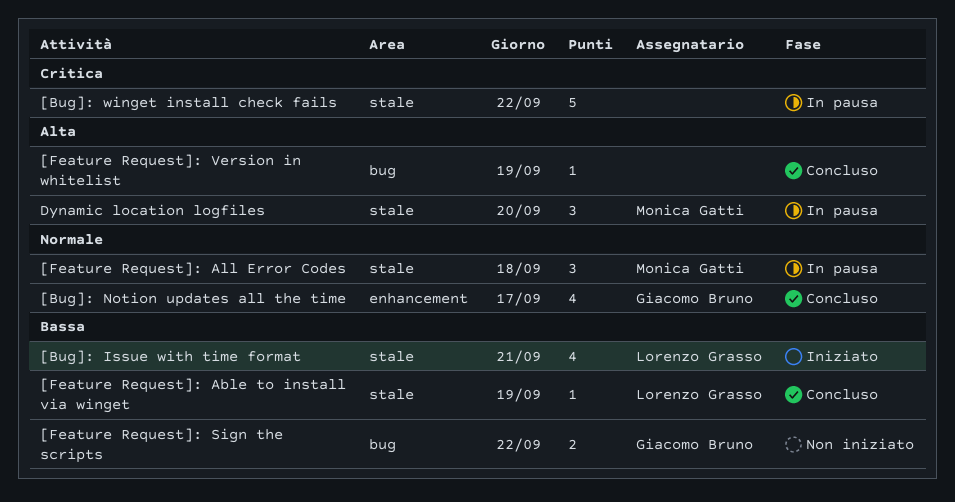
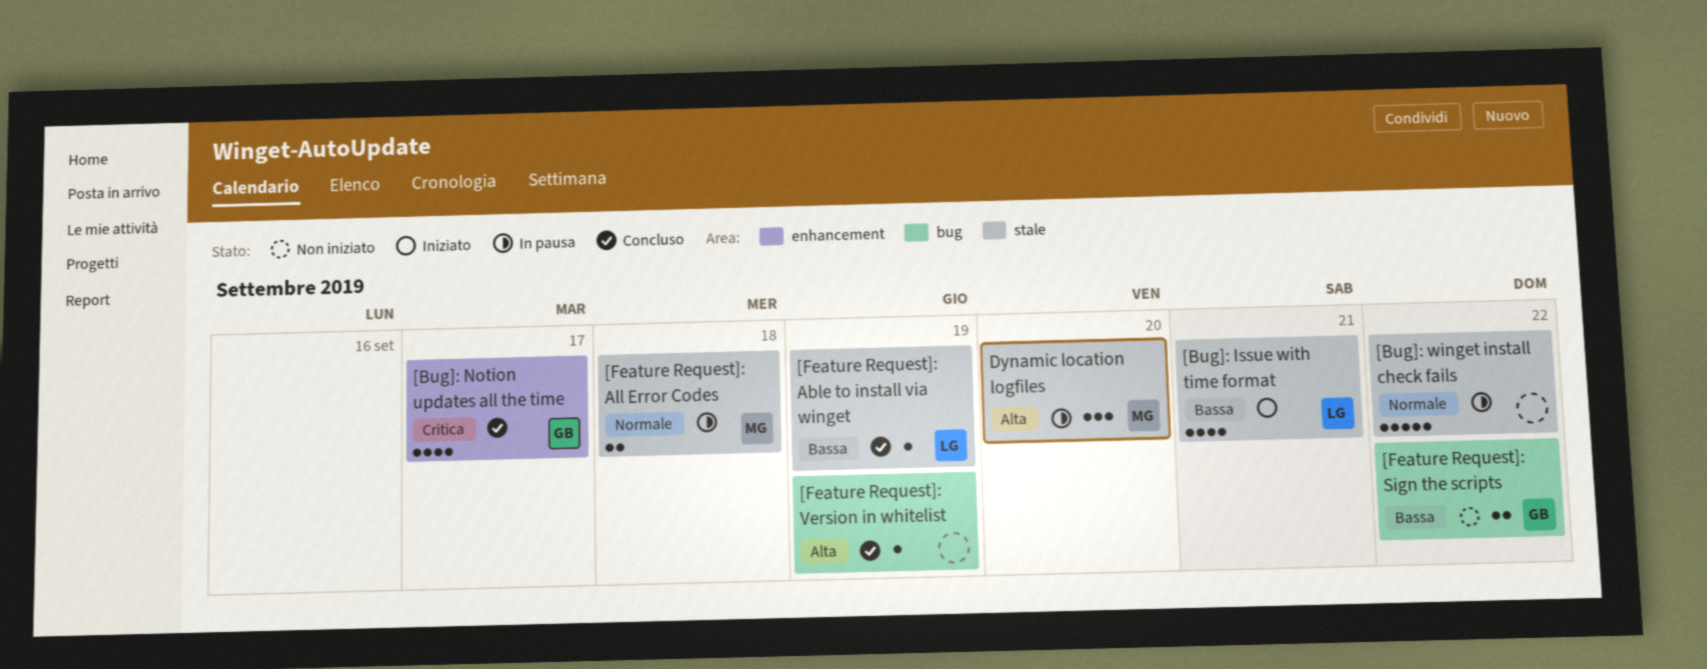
[Bug]: Notion updates all the time, priority: Normale -> Critica
[Bug]: winget install check fails, priority: Critica -> Normale
[Feature Request]: All Error Codes, estimate: 3 -> 2

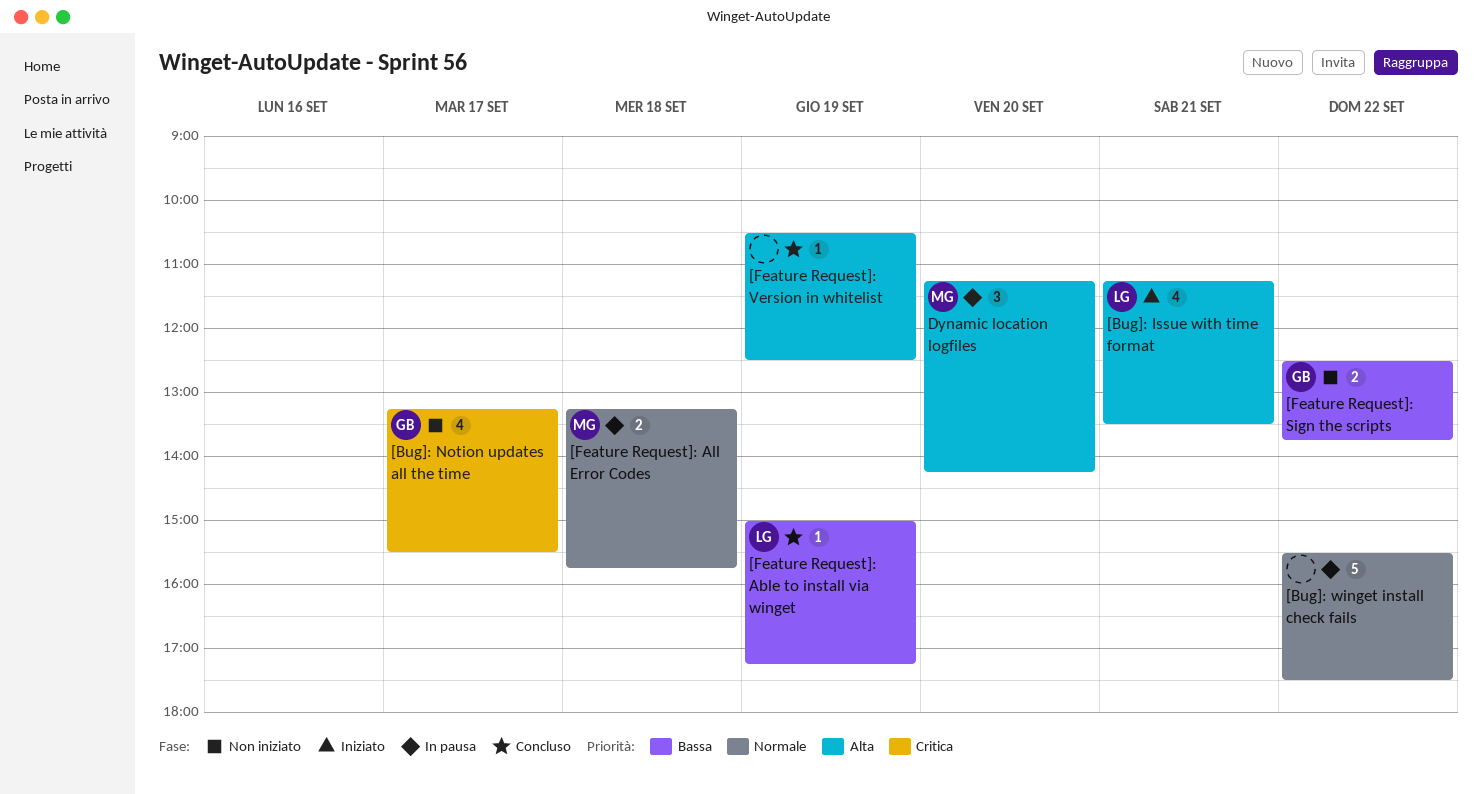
[Bug]: Issue with time format, priority: Bassa -> Alta
[Bug]: Notion updates all the time, status: Concluso -> Non iniziato

